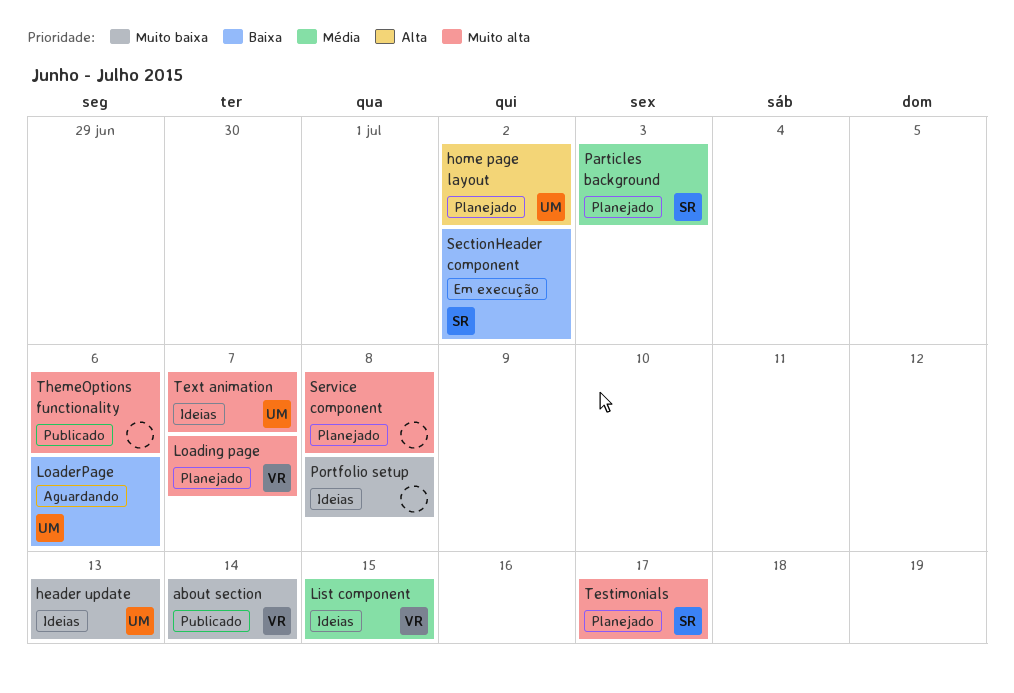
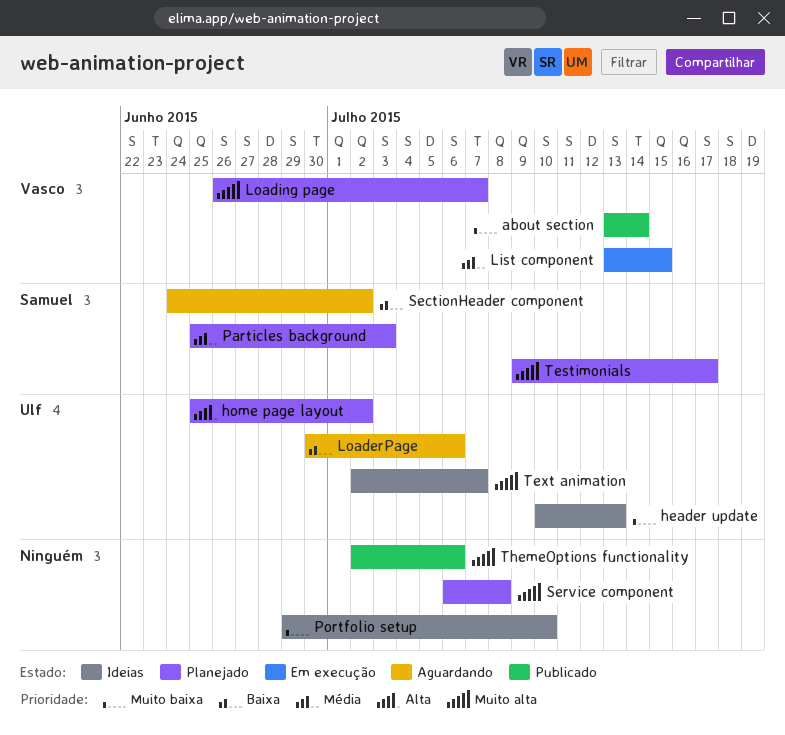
List component, status: Ideias -> Em execução
Portfolio setup, due: Jul 8 -> Jul 10
SectionHeader component, status: Em execução -> Aguardando

